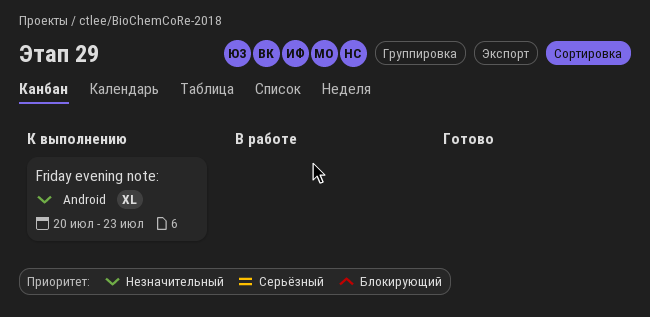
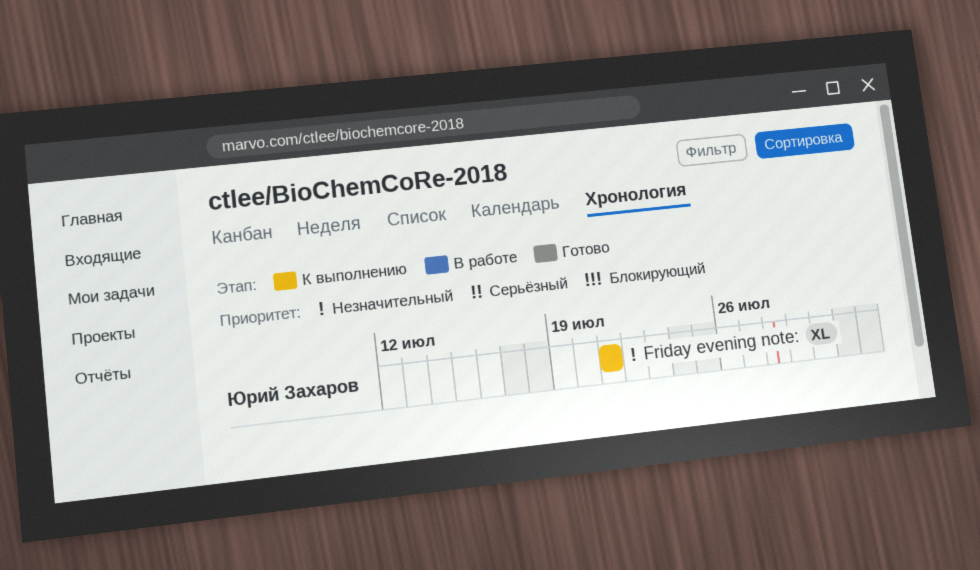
Friday evening note:, start: Jul 20 -> Jul 21
Friday evening note:, due: Jul 23 -> Jul 21

